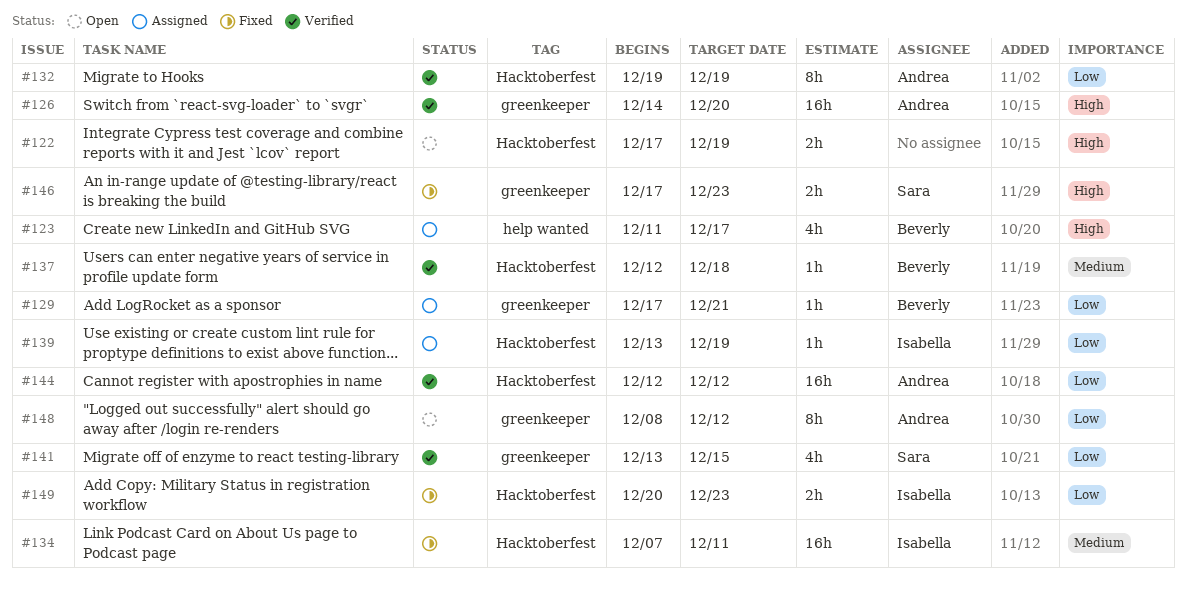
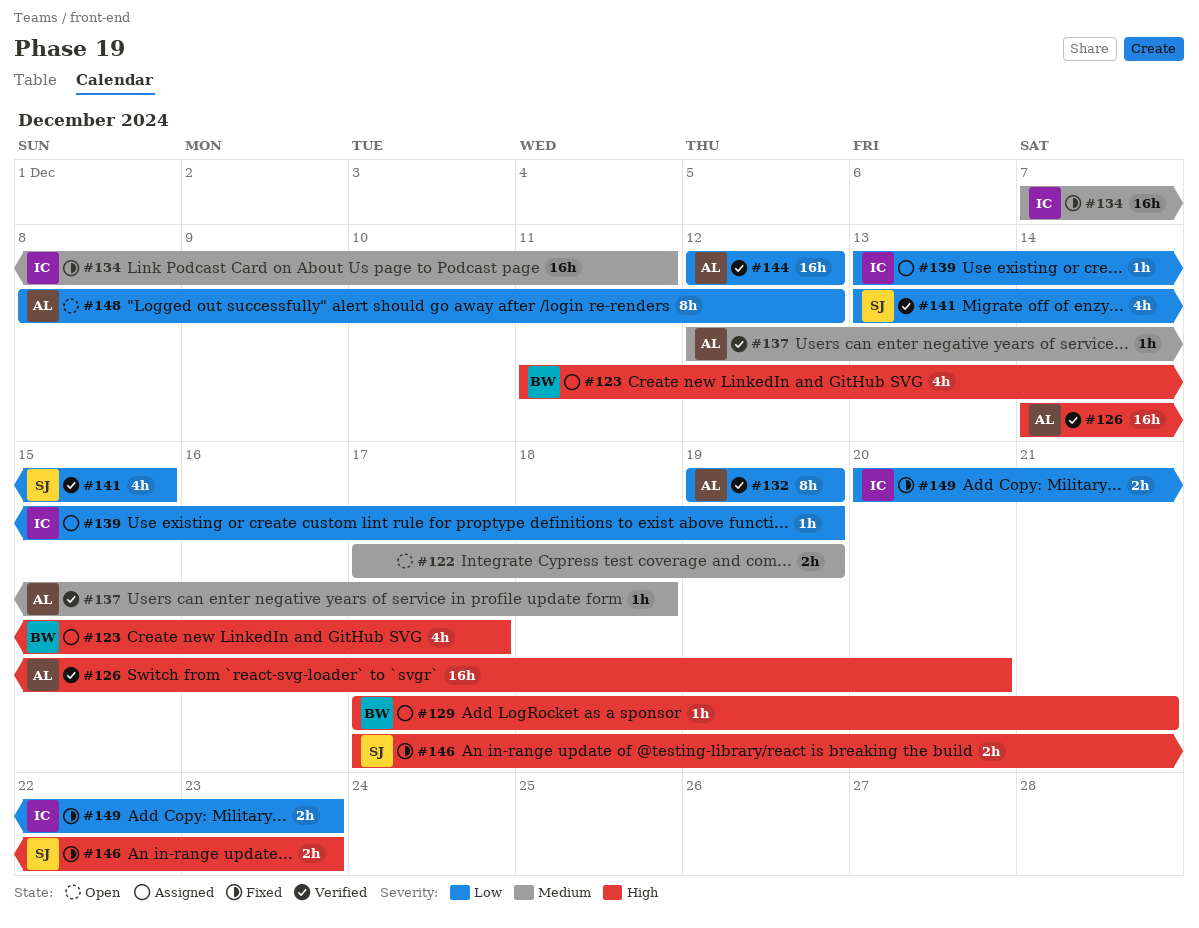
#122, priority: High -> Medium
#129, priority: Low -> High
#137, owner: Beverly -> Andrea

